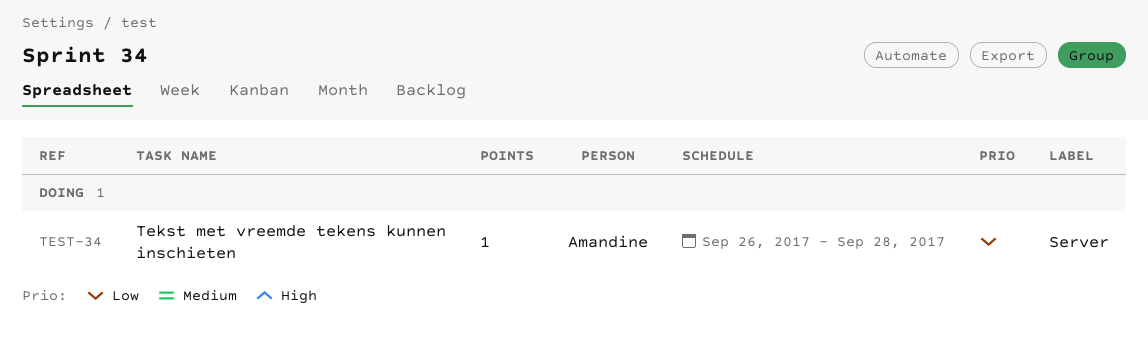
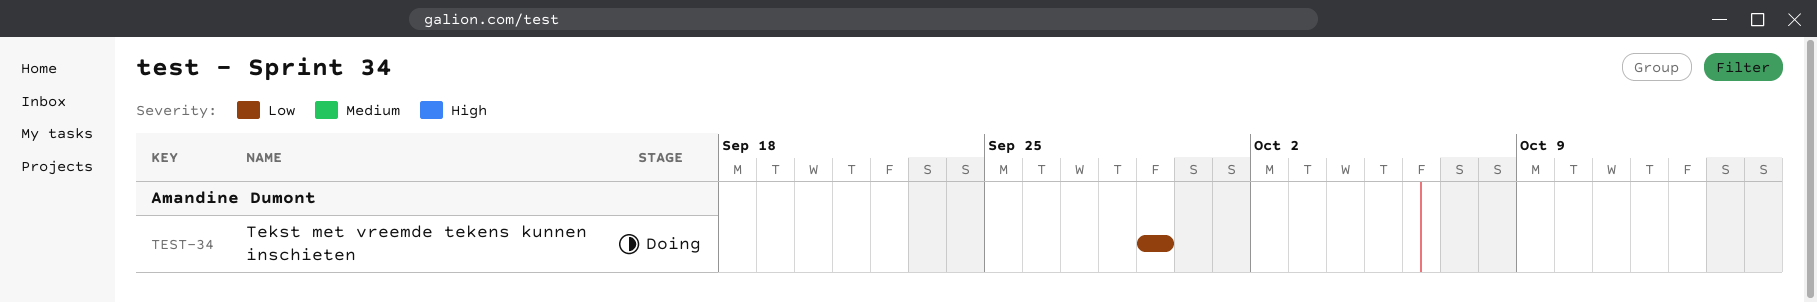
TEST-34, start: Sep 26 -> Sep 29
TEST-34, due: Sep 28 -> Sep 29

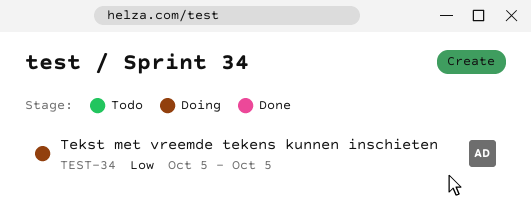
TEST-34, start: Sep 29 -> Oct 5
TEST-34, due: Sep 29 -> Oct 5

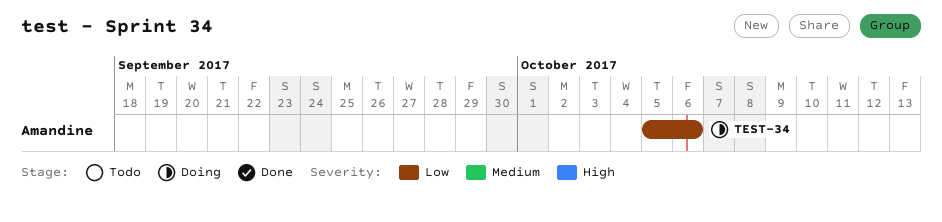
TEST-34, due: Oct 5 -> Oct 6

